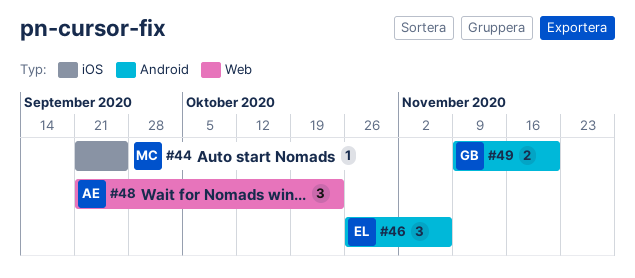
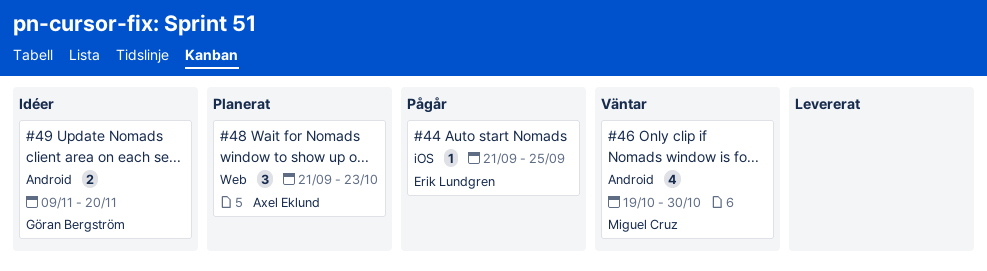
#44, owner: Miguel Cruz -> Erik Lundgren
#46, owner: Erik Lundgren -> Miguel Cruz
#46, estimate: 3 -> 4
#46, start: Oct 26 -> Oct 19
#46, due: Nov 6 -> Oct 30

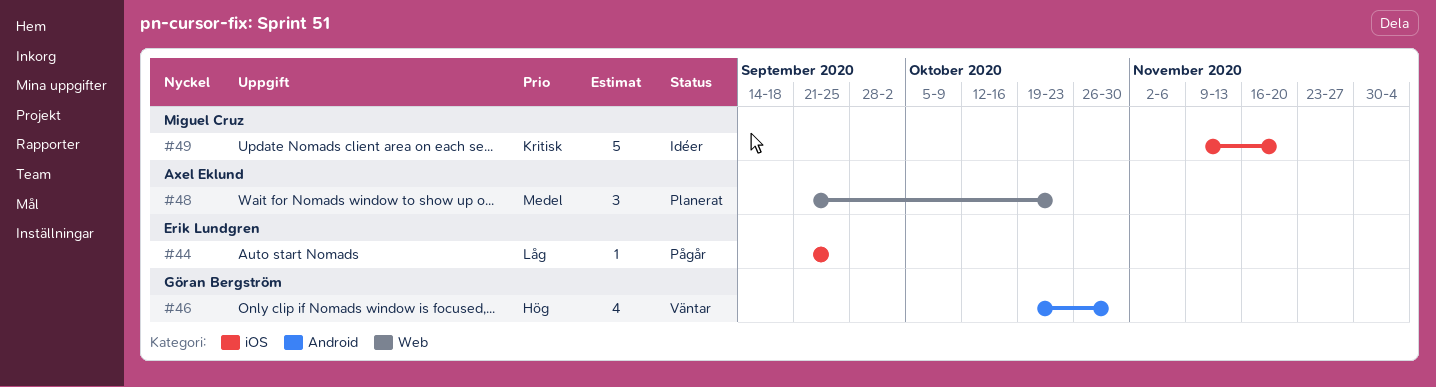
#46, owner: Miguel Cruz -> Göran Bergström
#49, owner: Göran Bergström -> Miguel Cruz
#49, label: Android -> iOS
#49, estimate: 2 -> 5

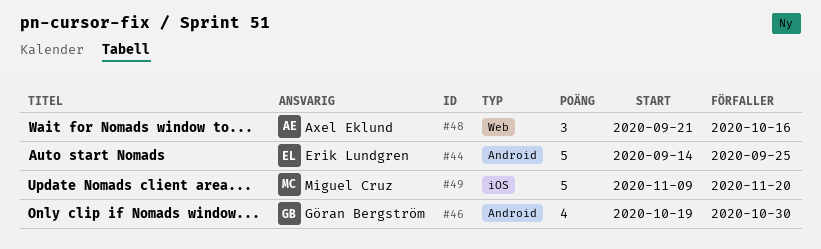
#44, label: iOS -> Android
#44, estimate: 1 -> 5
#44, start: Sep 21 -> Sep 14
#48, due: Oct 23 -> Oct 16

